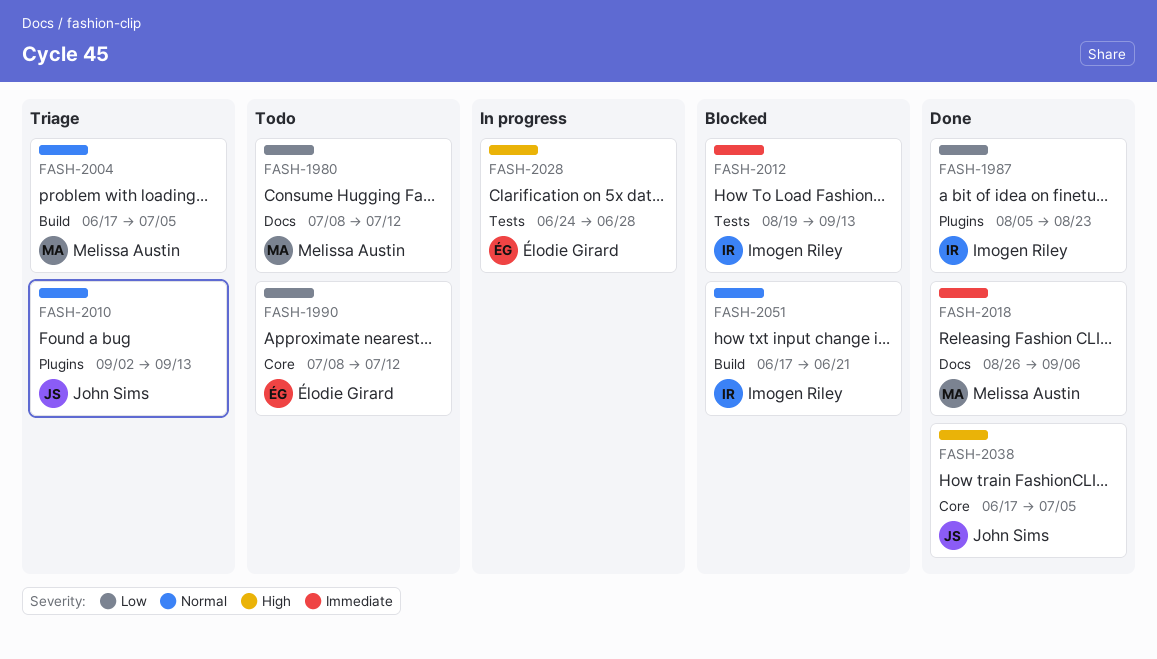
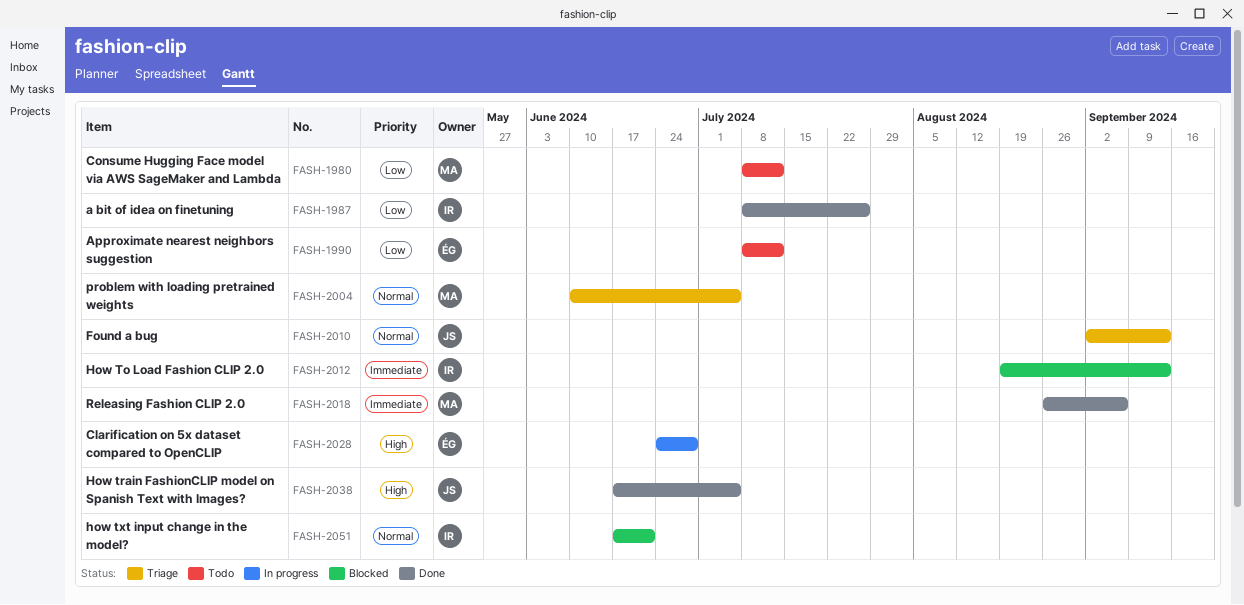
FASH-1987, start: Aug 5 -> Jul 8
FASH-1987, due: Aug 23 -> Jul 26
FASH-2004, start: Jun 17 -> Jun 10

